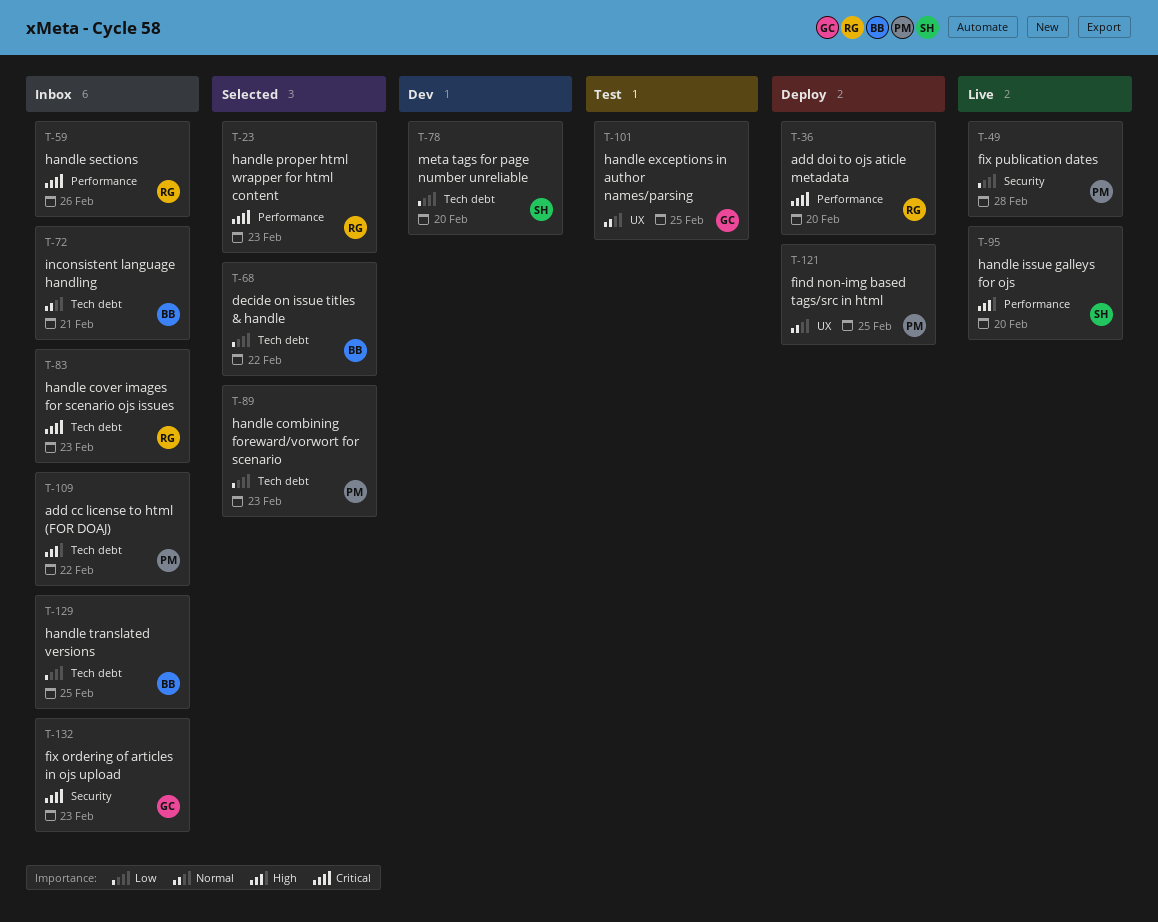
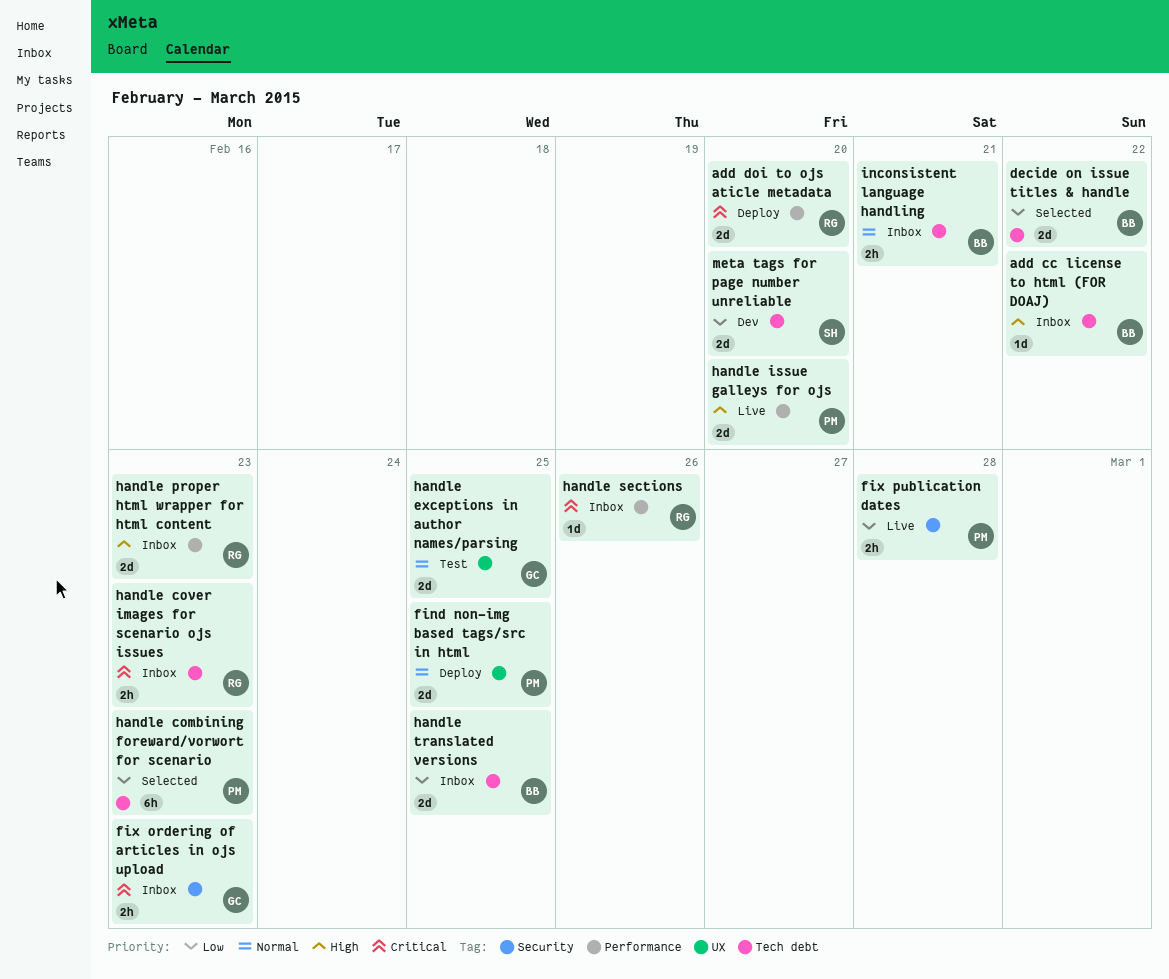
add cc license to html (FOR DOAJ), owner: PM -> BB
handle issue galleys for ojs, owner: SH -> PM
handle proper html wrapper for html content, status: Selected -> Inbox
handle proper html wrapper for html content, priority: Critical -> High

